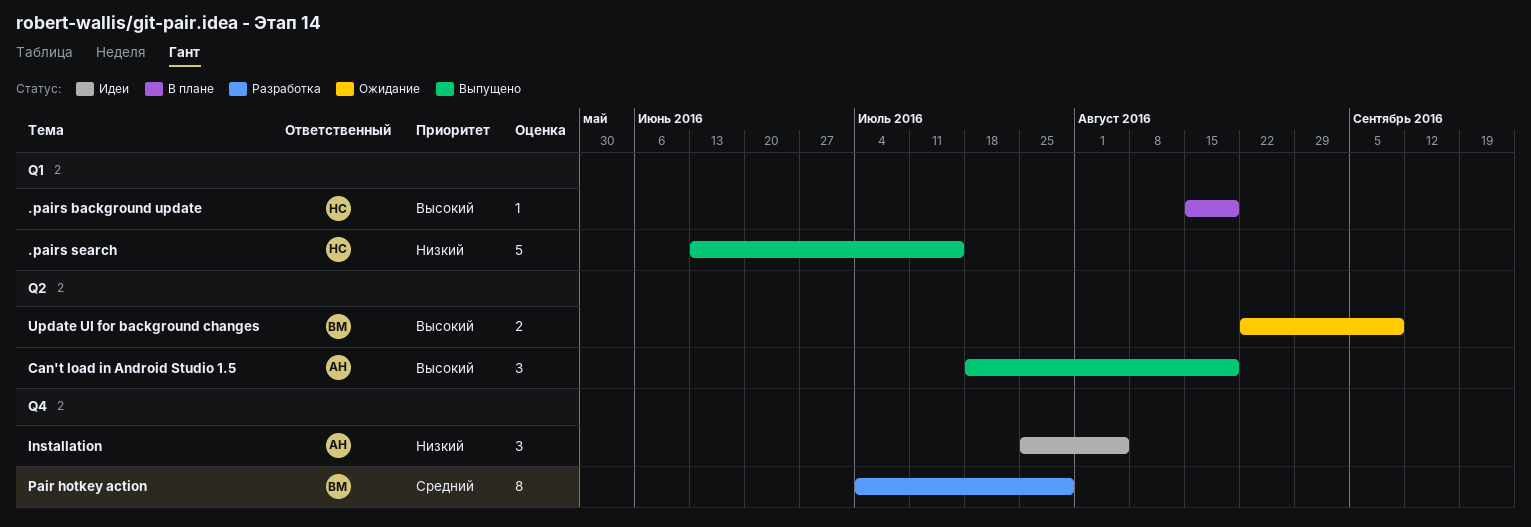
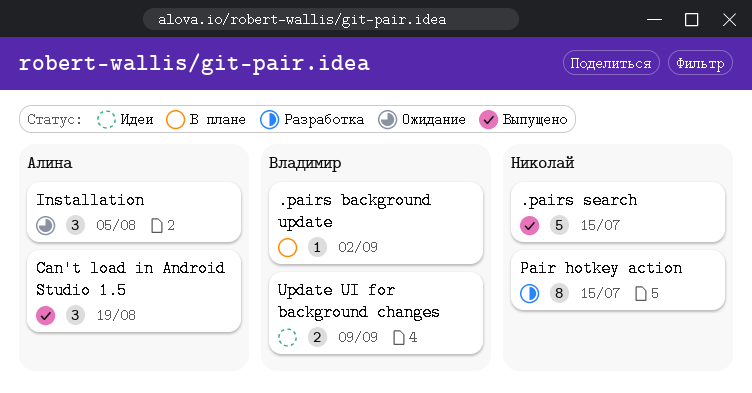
.pairs background update, owner: Николай -> Владимир
.pairs background update, due: Aug 19 -> Sep 2
Installation, status: Идеи -> Ожидание
Pair hotkey action, owner: Владимир -> Николай
Pair hotkey action, due: Jul 29 -> Jul 15
Update UI for background changes, status: Ожидание -> Идеи

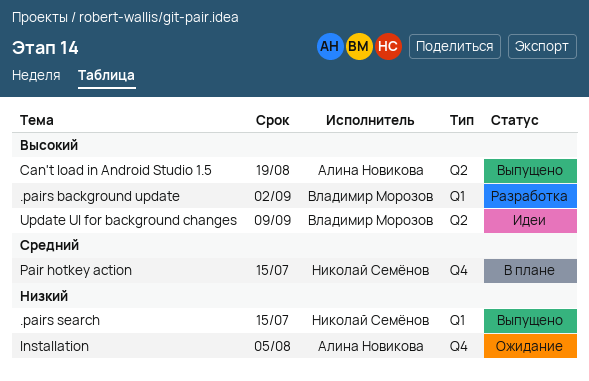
.pairs background update, status: В плане -> Разработка
Pair hotkey action, status: Разработка -> В плане

